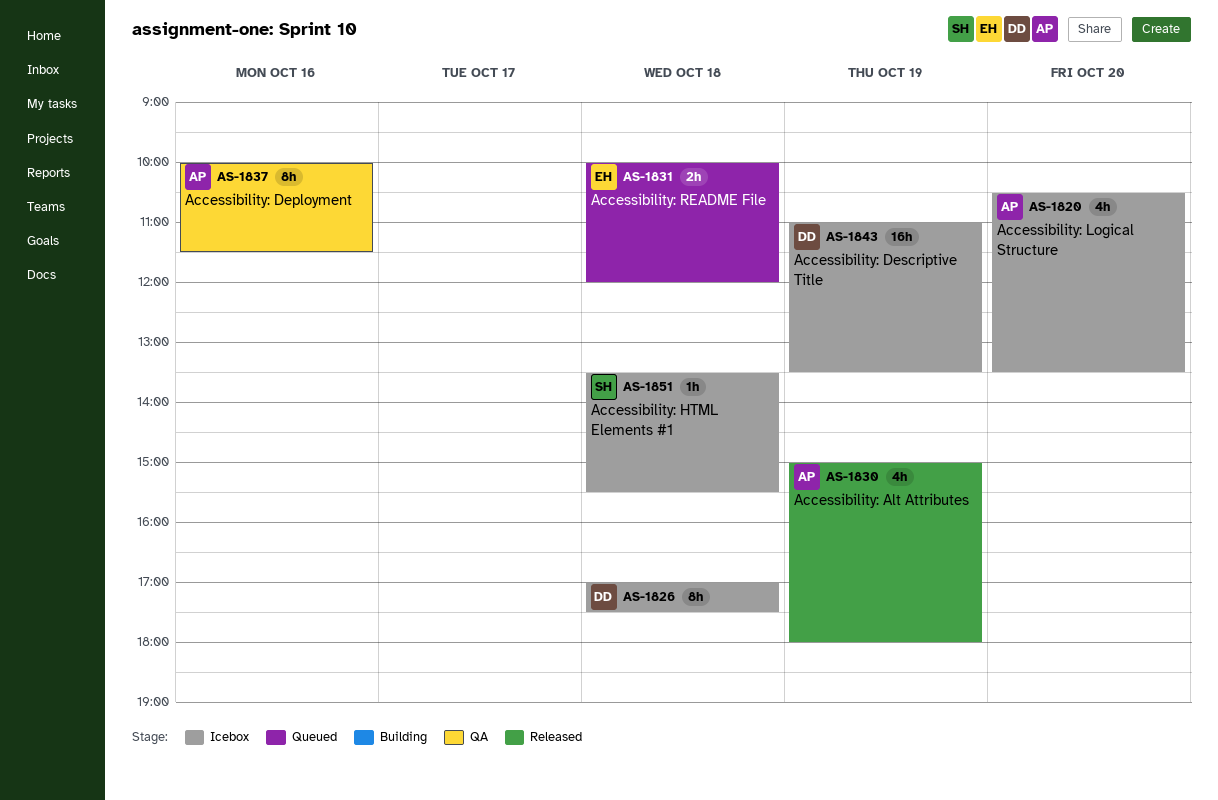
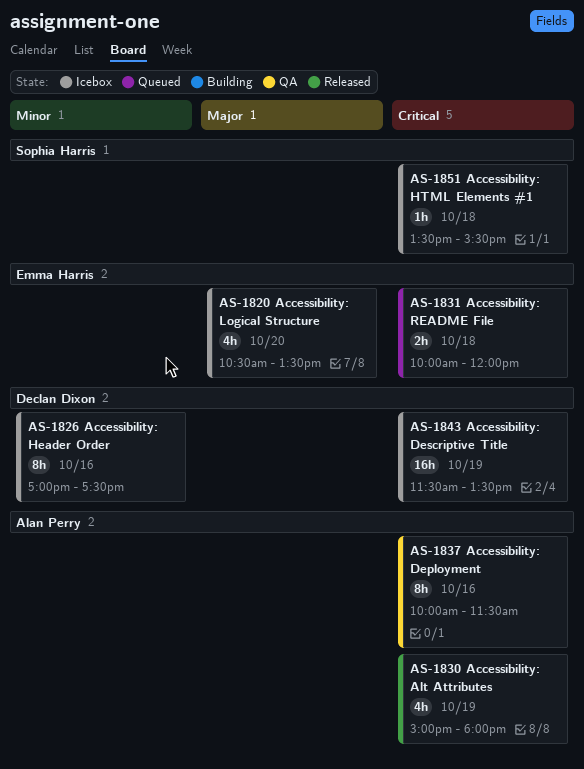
AS-1820, owner: Alan Perry -> Emma Harris
AS-1826, day: Oct 18 -> Oct 16
AS-1843, begins: 11:00 -> 11:30

